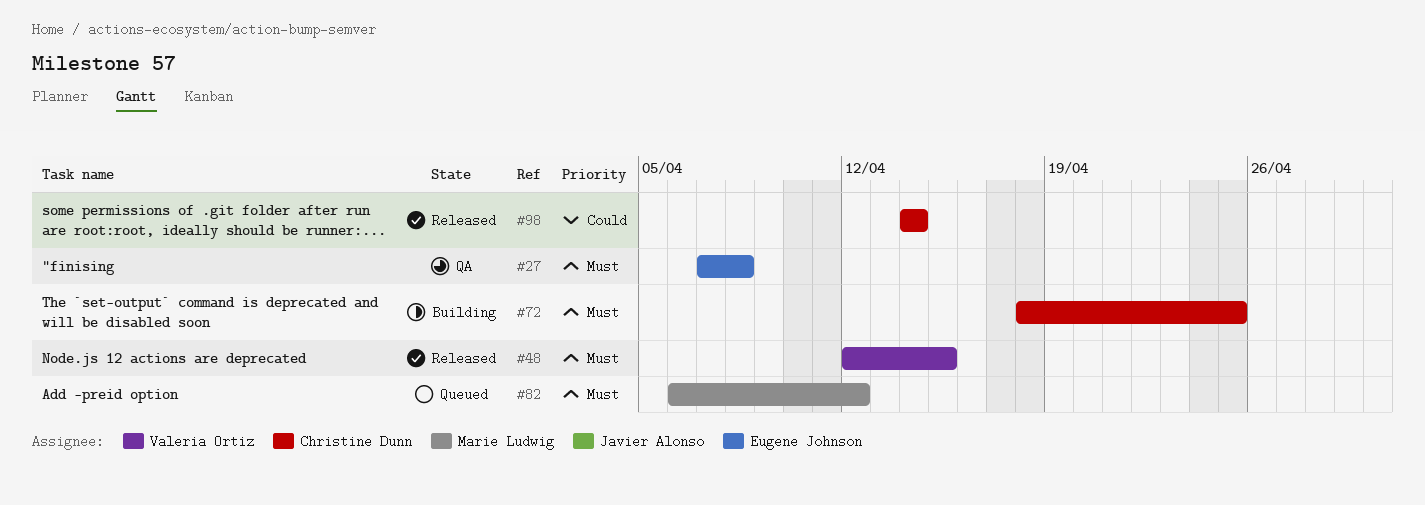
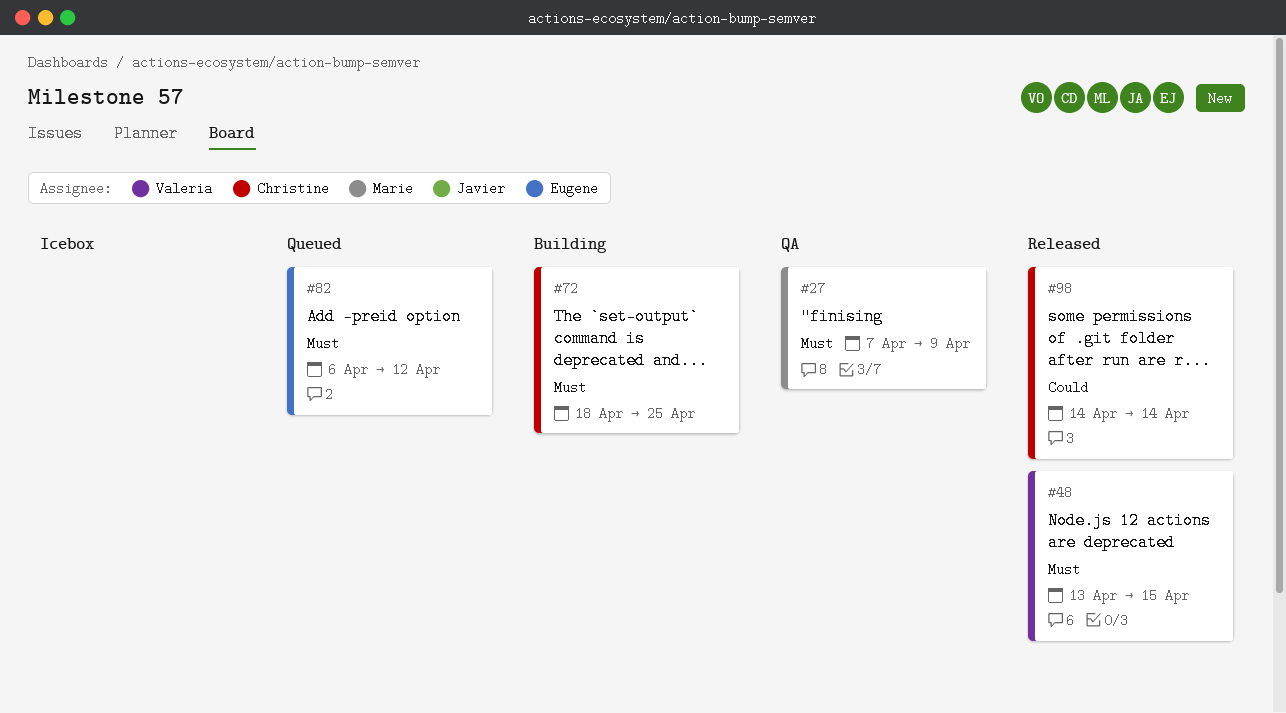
#27, owner: Eugene Johnson -> Marie Ludwig
#27, due: Apr 8 -> Apr 9
#48, start: Apr 12 -> Apr 13
#82, owner: Marie Ludwig -> Eugene Johnson

